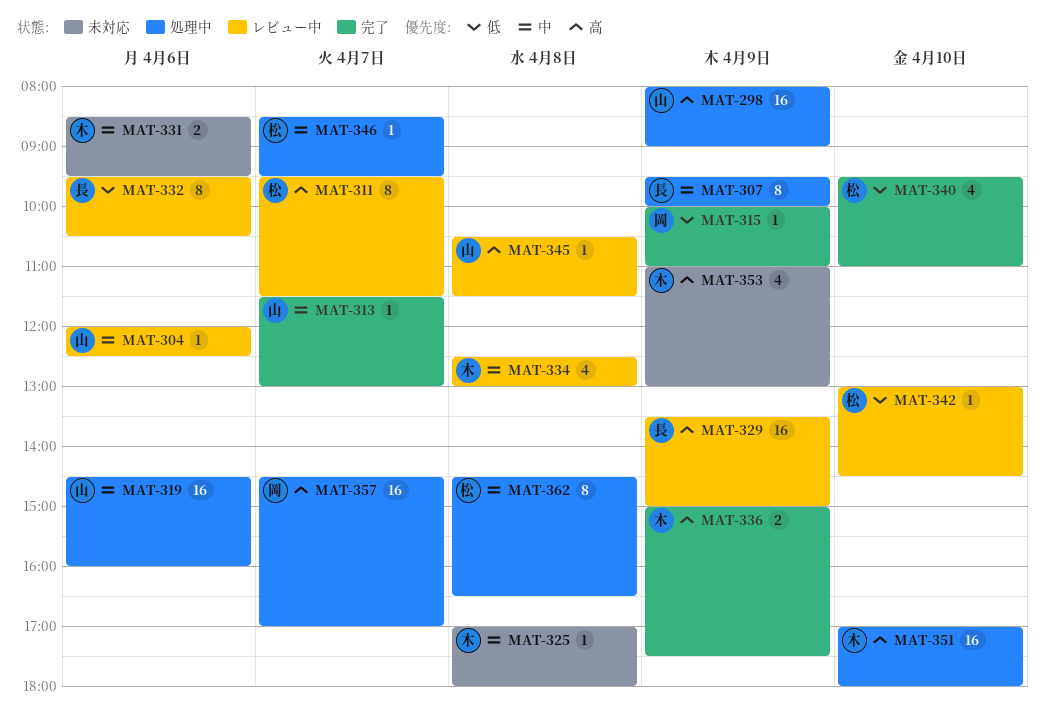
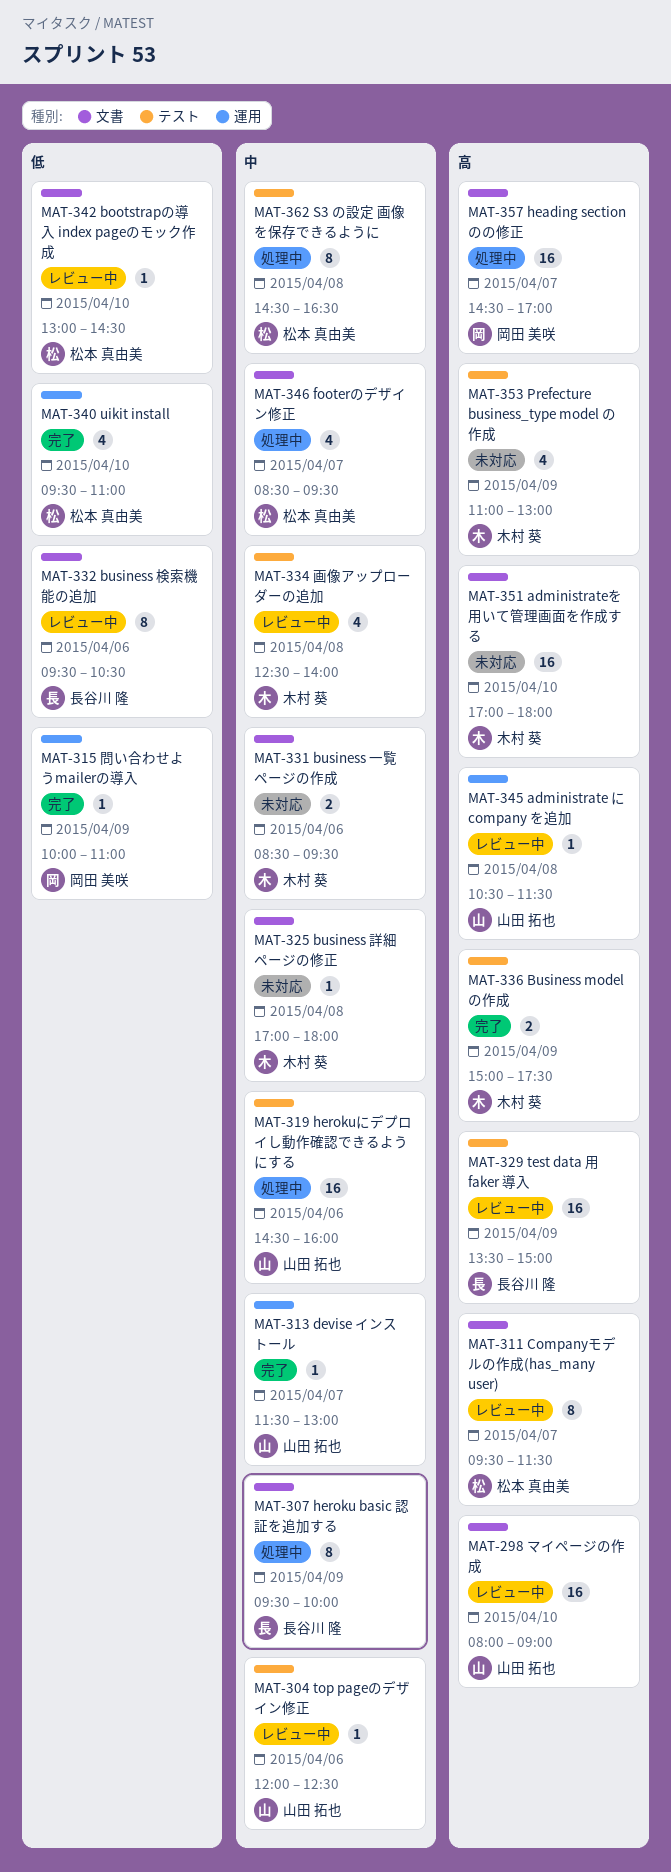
MAT-298, status: 処理中 -> レビュー中
MAT-298, day: Apr 9 -> Apr 10
MAT-334, ends: 13:00 -> 14:00
MAT-346, estimate: 1 -> 4
MAT-351, status: 処理中 -> 未対応

